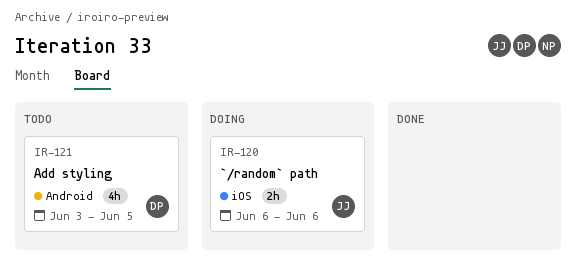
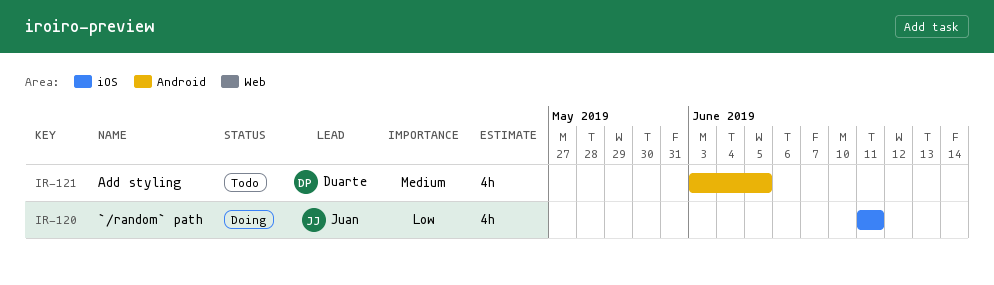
IR-120, estimate: 2h -> 4h
IR-120, start: Jun 6 -> Jun 11
IR-120, due: Jun 6 -> Jun 11

